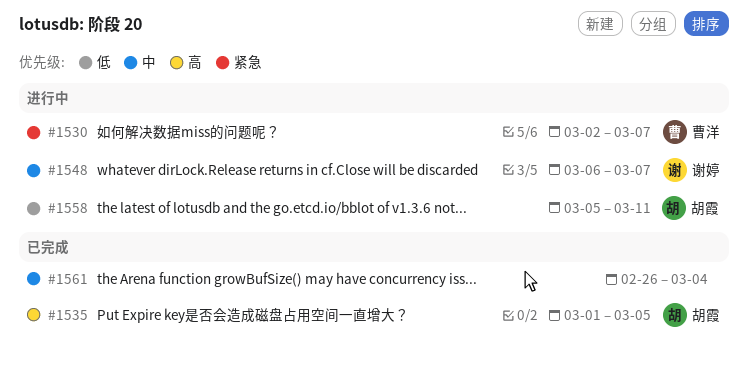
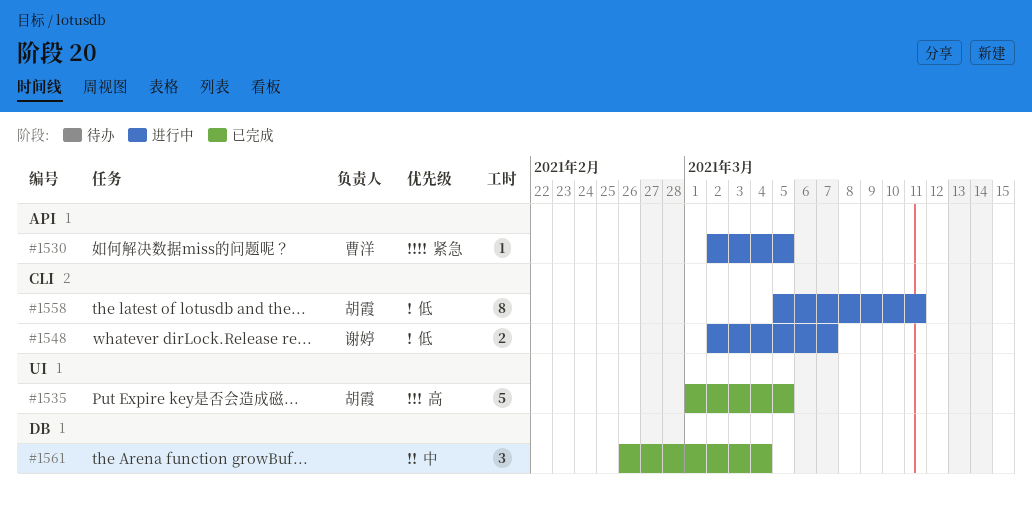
#1530, due: Mar 7 -> Mar 5
#1548, priority: 中 -> 低
#1548, start: Mar 6 -> Mar 2

